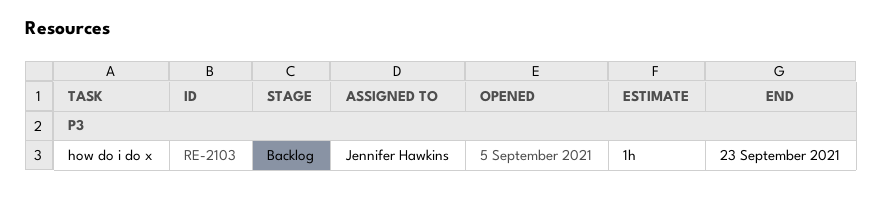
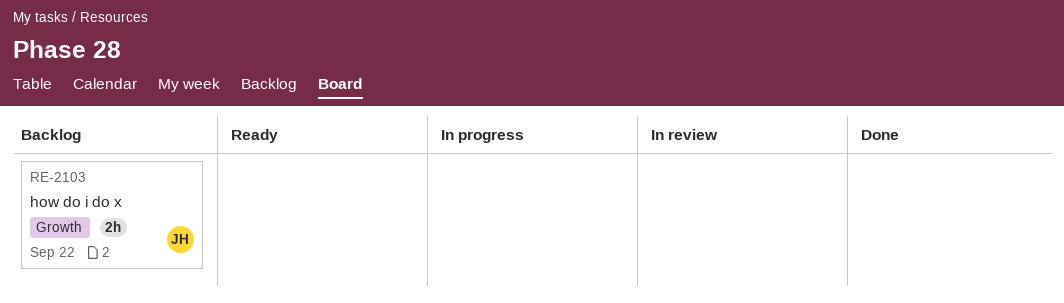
RE-2103, estimate: 1h -> 2h
RE-2103, due: Sep 23 -> Sep 22

